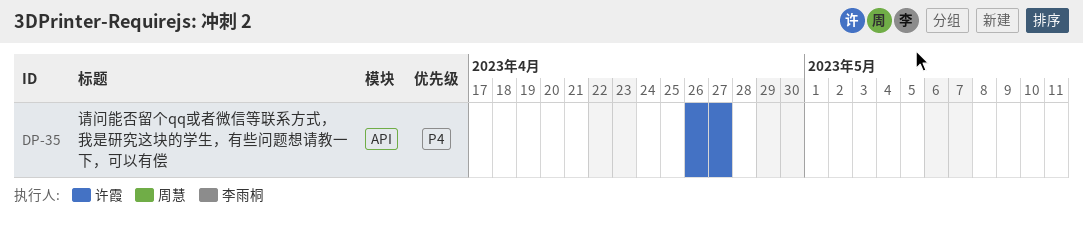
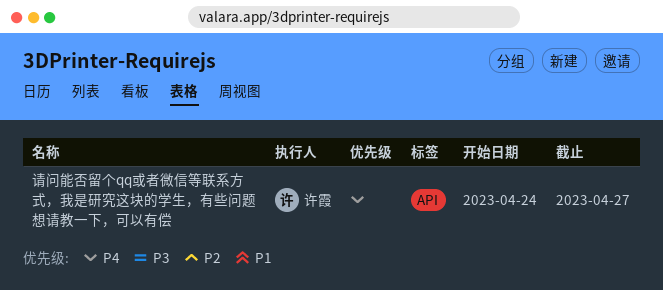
请问能否留个qq或者微信等联系方式，我是研究这块的学生，有些问题想请教一下，可以有偿, start: Apr 26 -> Apr 24

